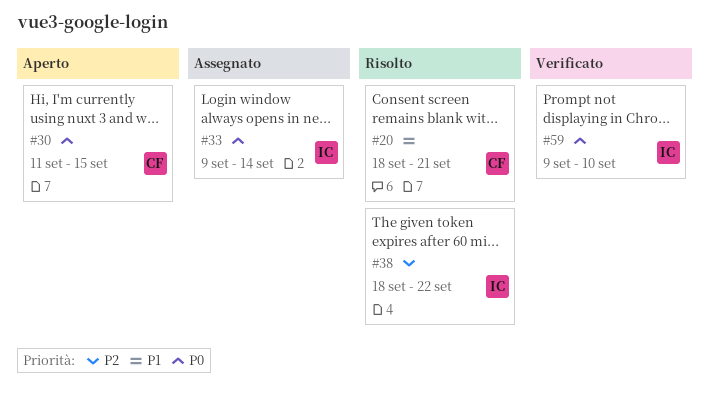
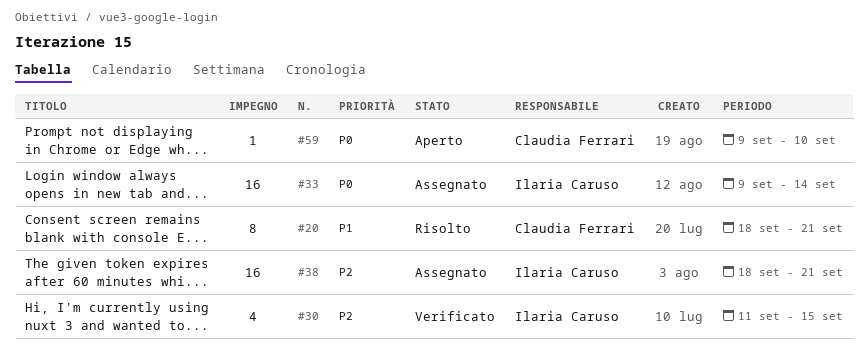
#30, status: Aperto -> Verificato
#30, owner: Claudia Ferrari -> Ilaria Caruso
#30, priority: P0 -> P2
#38, status: Risolto -> Assegnato
#38, due: Sep 22 -> Sep 21
#59, status: Verificato -> Aperto
#59, owner: Ilaria Caruso -> Claudia Ferrari

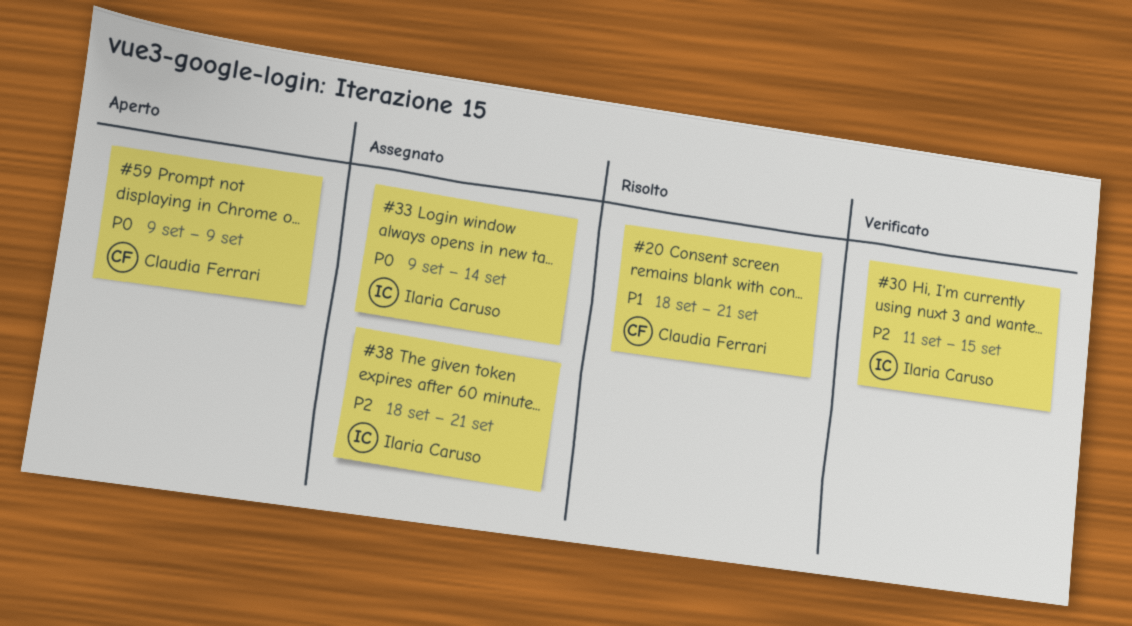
#59, due: Sep 10 -> Sep 9

